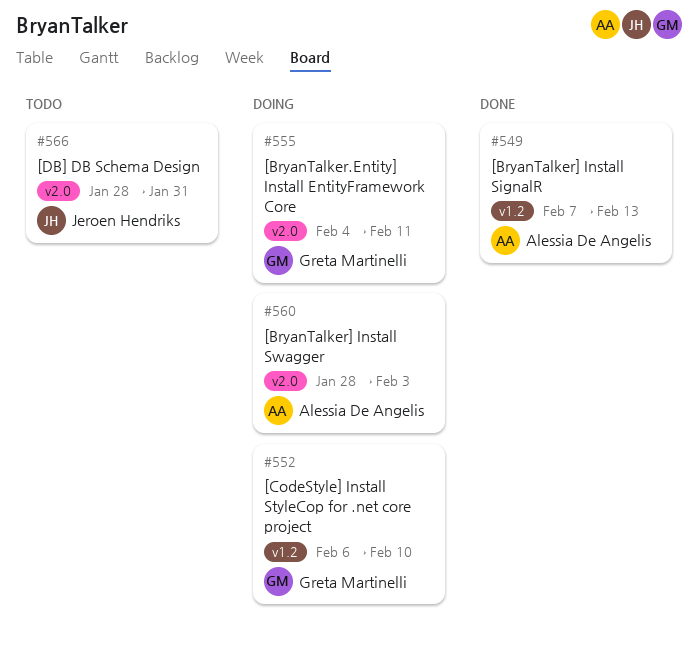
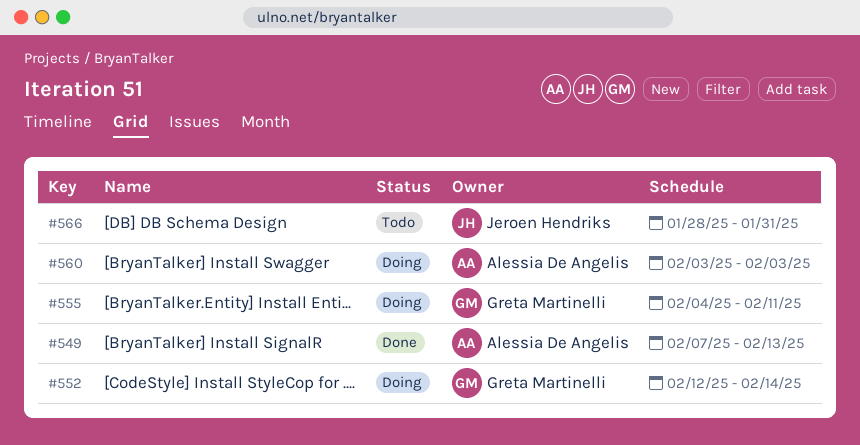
#552, start: Feb 6 -> Feb 12
#552, due: Feb 10 -> Feb 14
#560, start: Jan 28 -> Feb 3

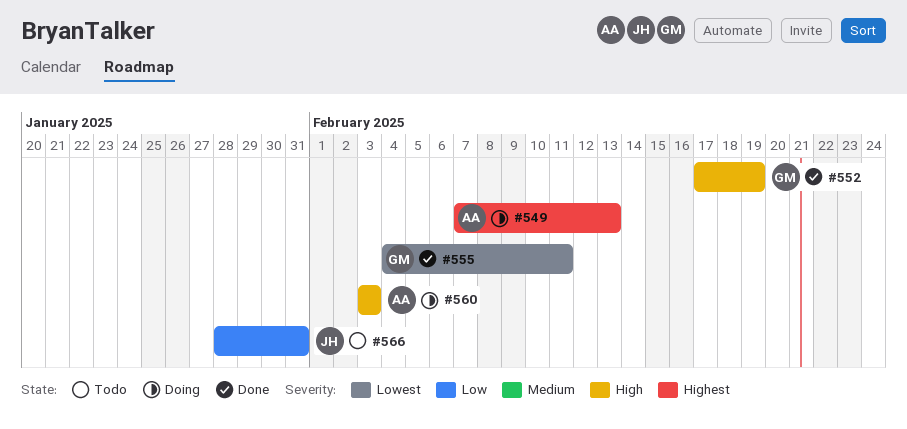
#549, status: Done -> Doing
#552, status: Doing -> Done
#552, start: Feb 12 -> Feb 17
#552, due: Feb 14 -> Feb 19
#555, status: Doing -> Done

